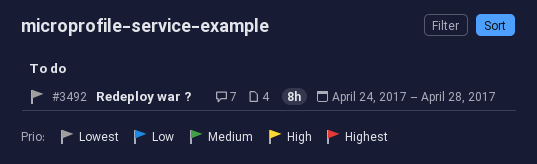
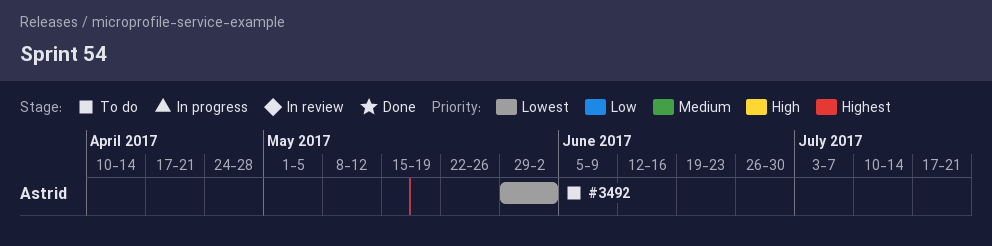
#3492, start: Apr 24 -> May 29
#3492, due: Apr 28 -> Jun 2

